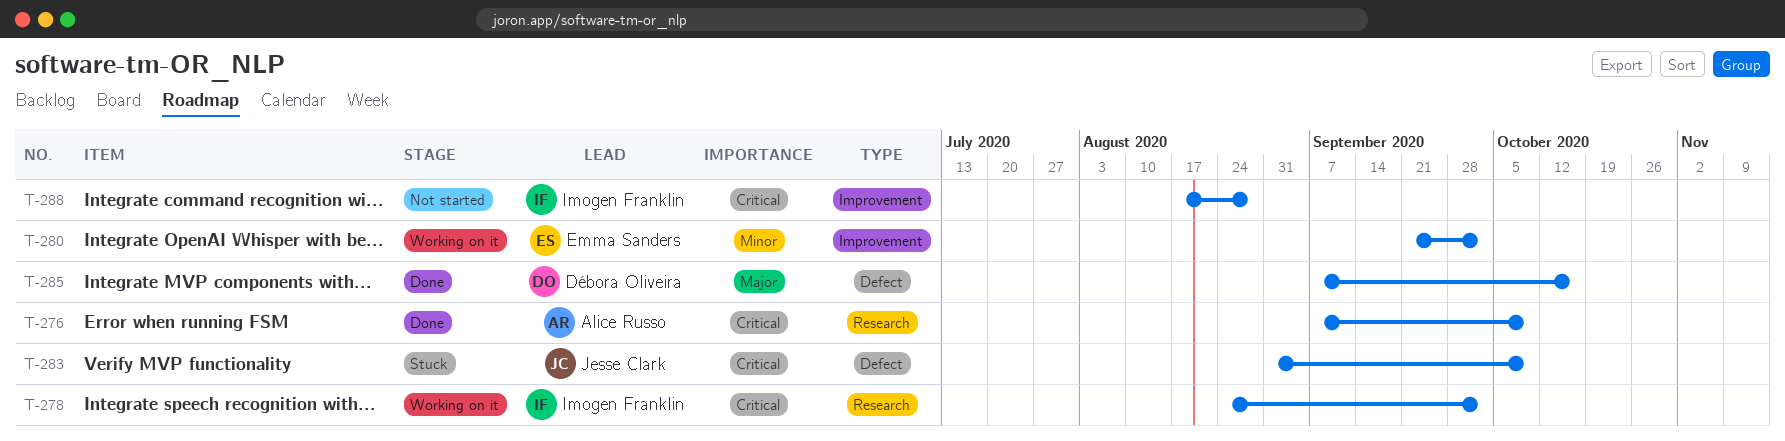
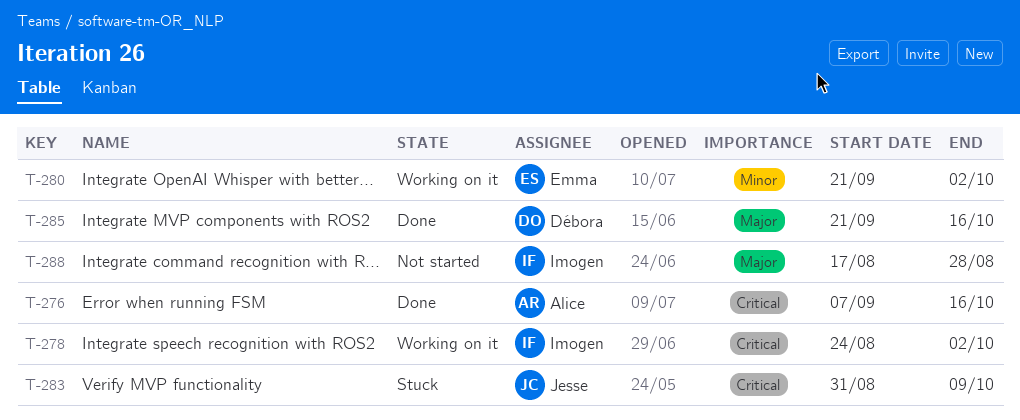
T-276, due: Oct 9 -> Oct 16
T-285, start: Sep 7 -> Sep 21
T-288, priority: Critical -> Major

